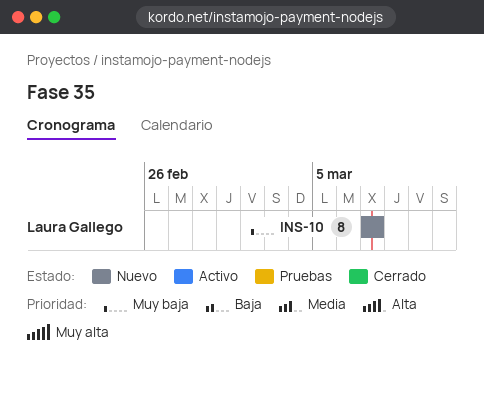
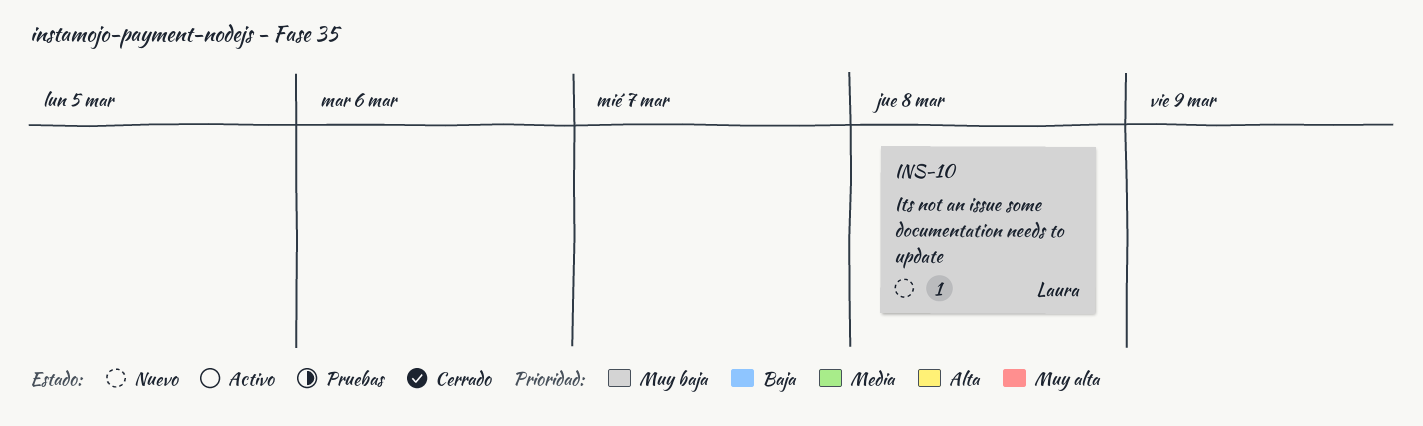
INS-10, estimate: 8 -> 1
INS-10, due: Mar 7 -> Mar 8

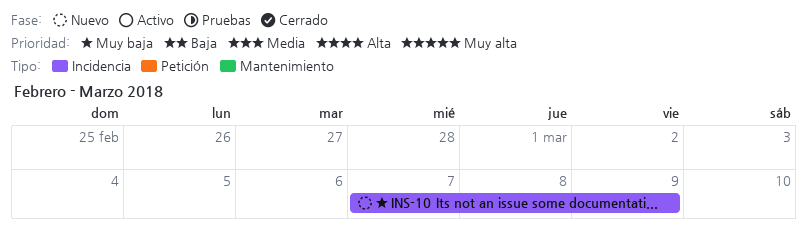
INS-10, due: Mar 8 -> Mar 9

